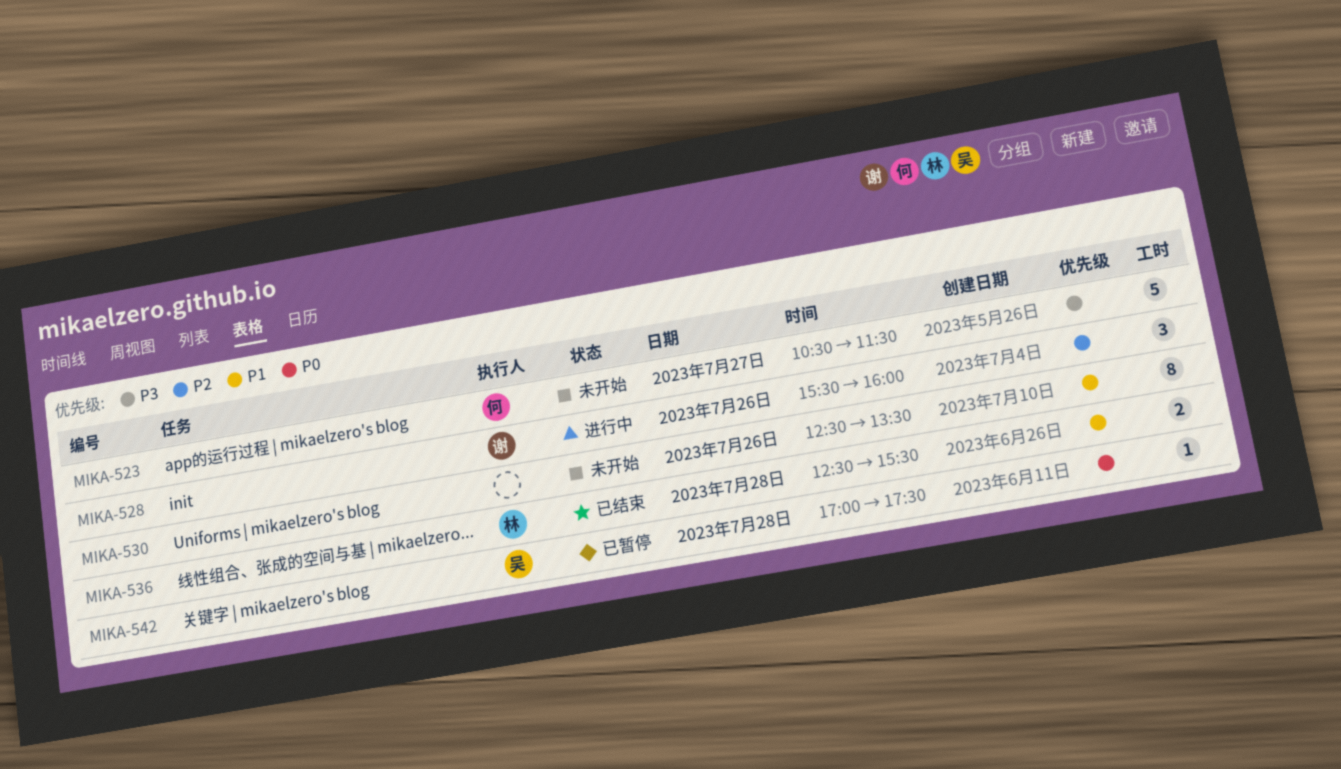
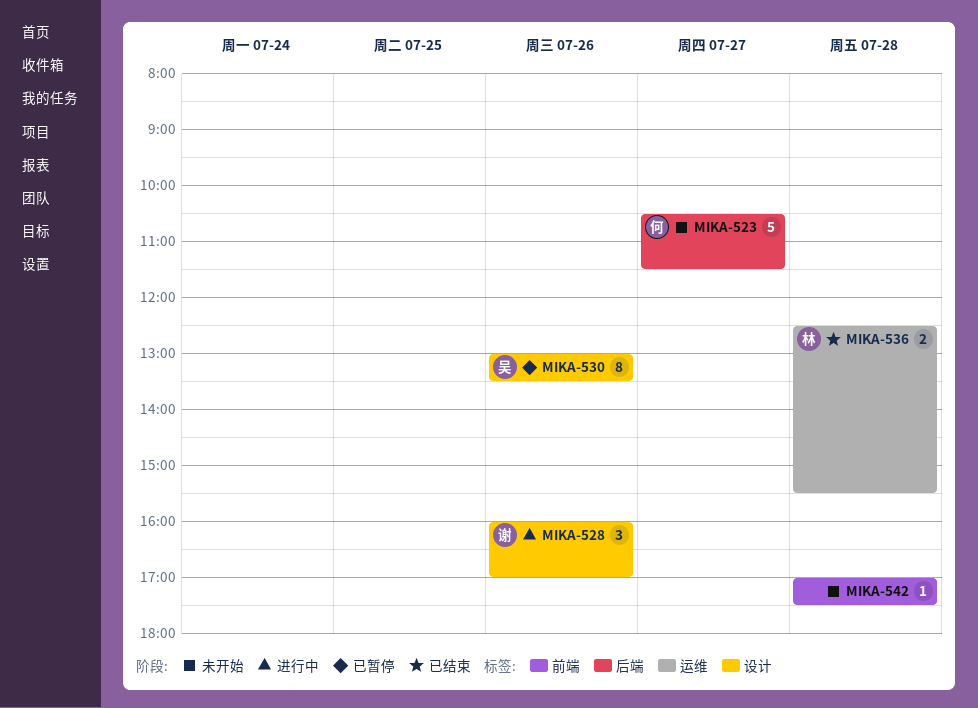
MIKA-528, begins: 15:30 -> 16:00
MIKA-528, ends: 16:00 -> 17:00
MIKA-530, status: 未开始 -> 已暂停
MIKA-530, owner: none -> 吴
MIKA-530, begins: 12:30 -> 13:00
MIKA-542, status: 已暂停 -> 未开始
MIKA-542, owner: 吴 -> none

